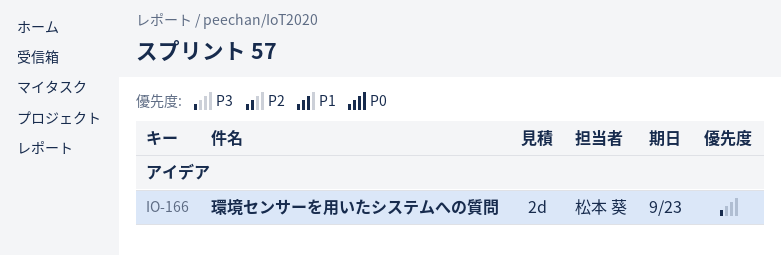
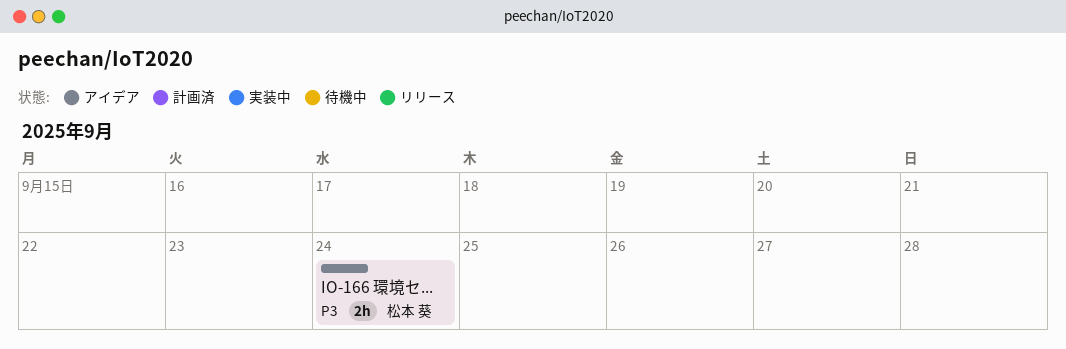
IO-166, estimate: 2d -> 2h
IO-166, due: Sep 23 -> Sep 24

